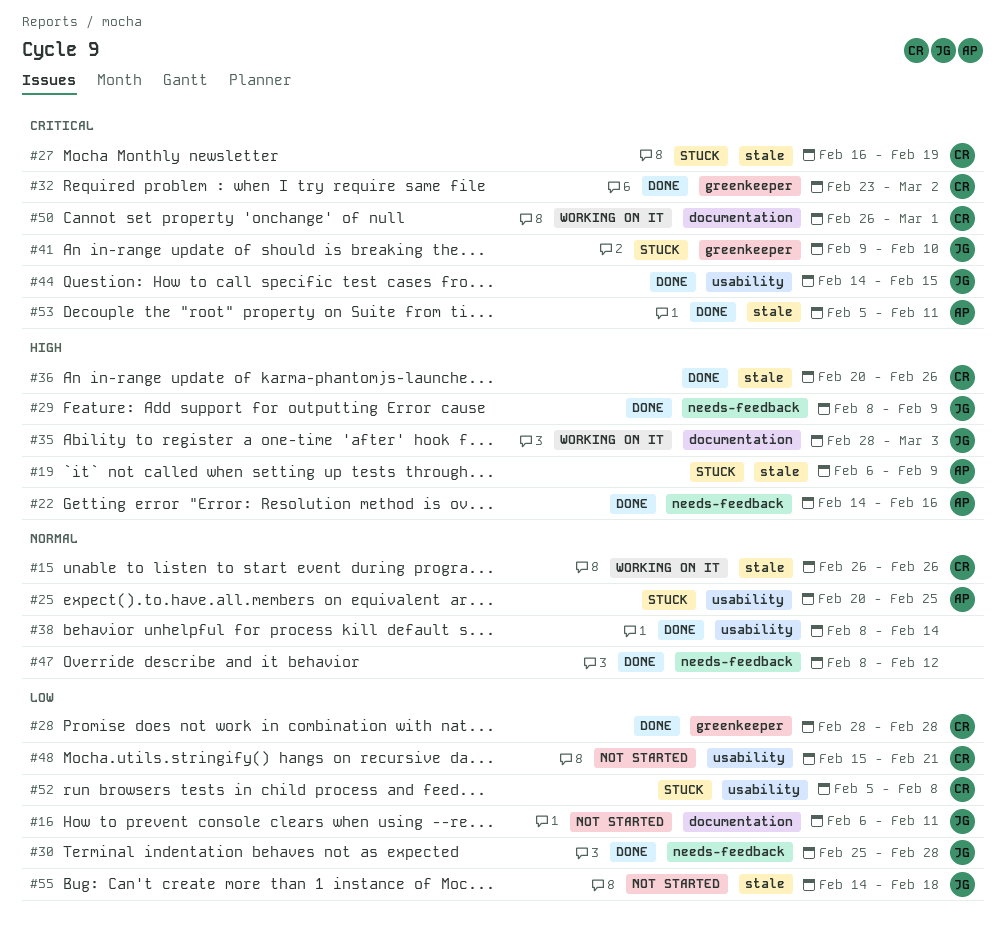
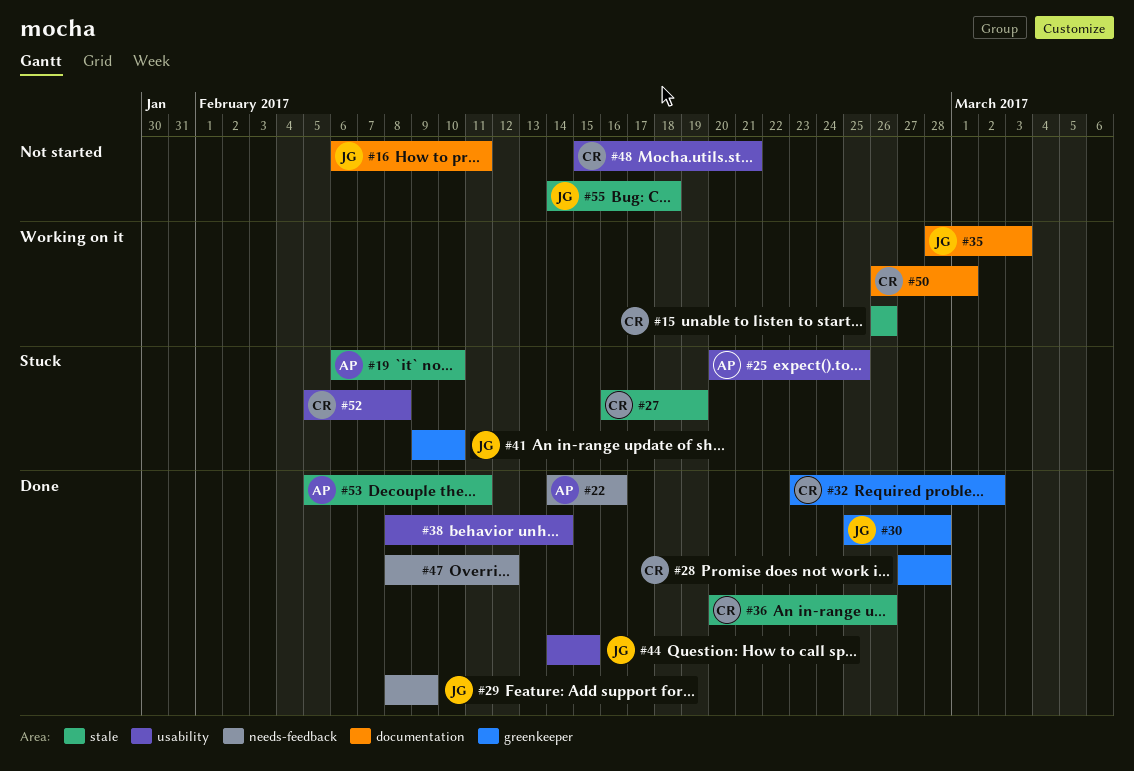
#19, due: Feb 9 -> Feb 10
#28, start: Feb 28 -> Feb 27
#30, label: needs-feedback -> greenkeeper

